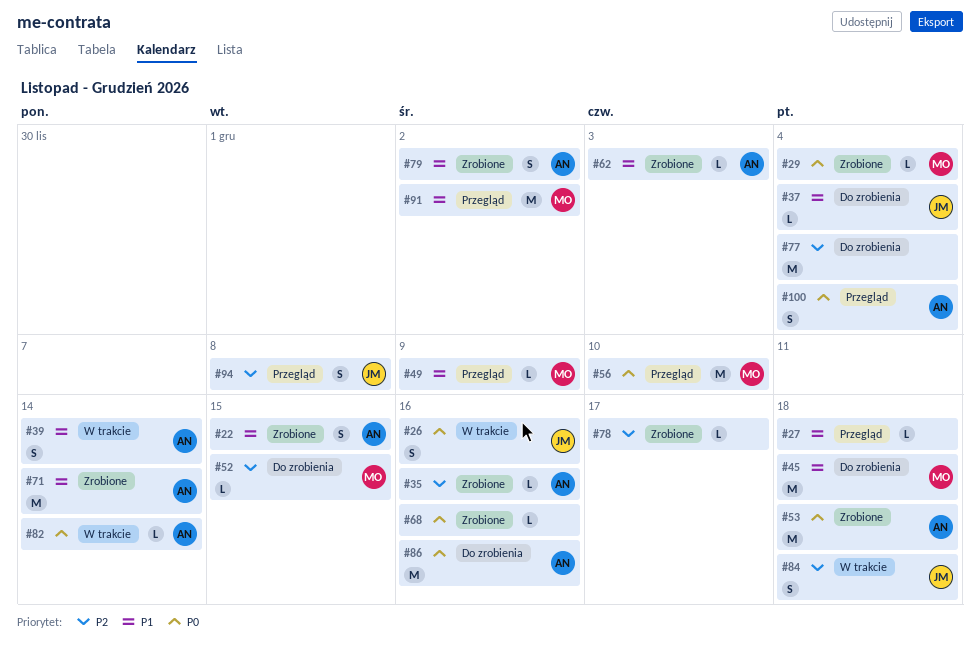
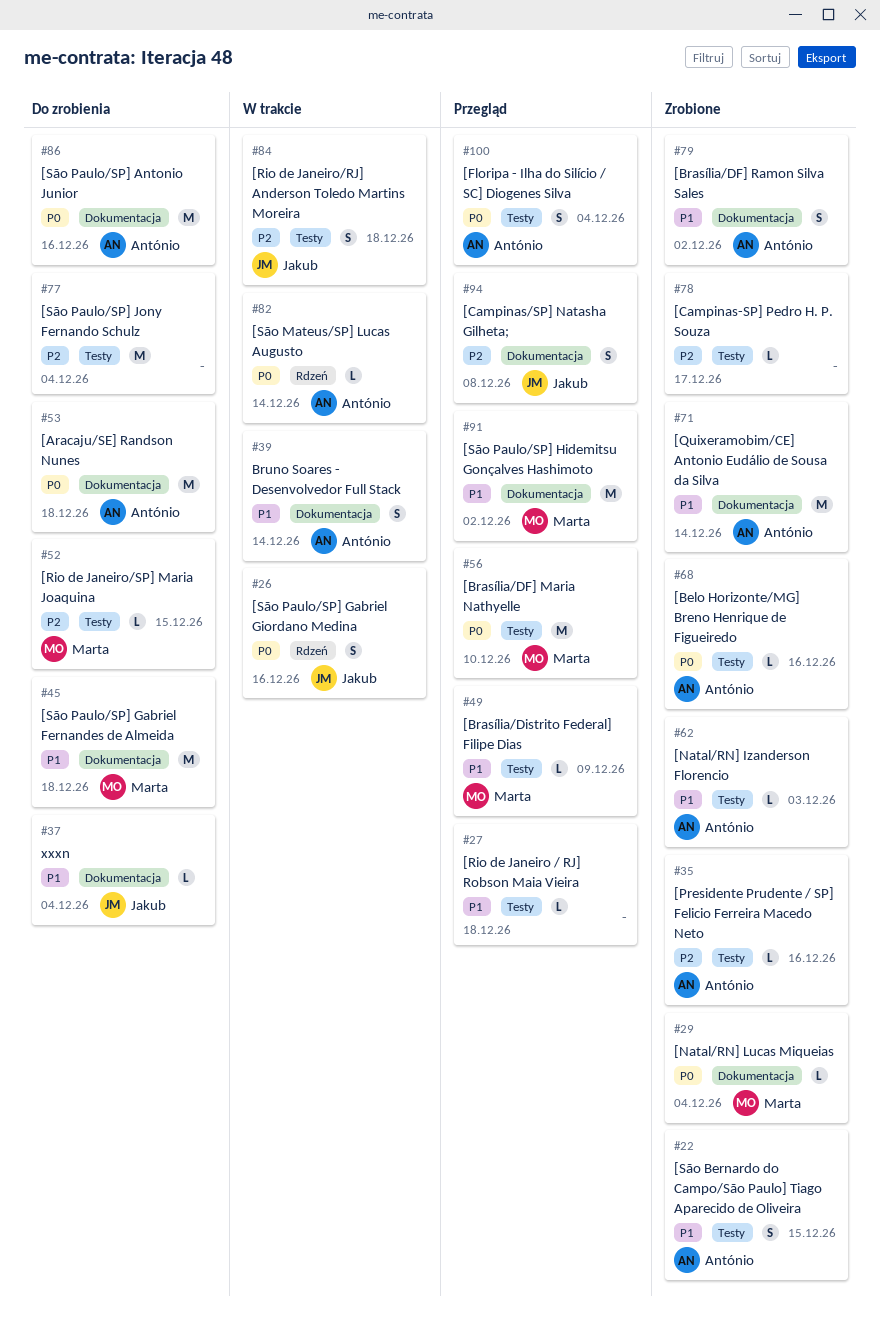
#53, status: Zrobione -> Do zrobienia
#68, owner: none -> António

